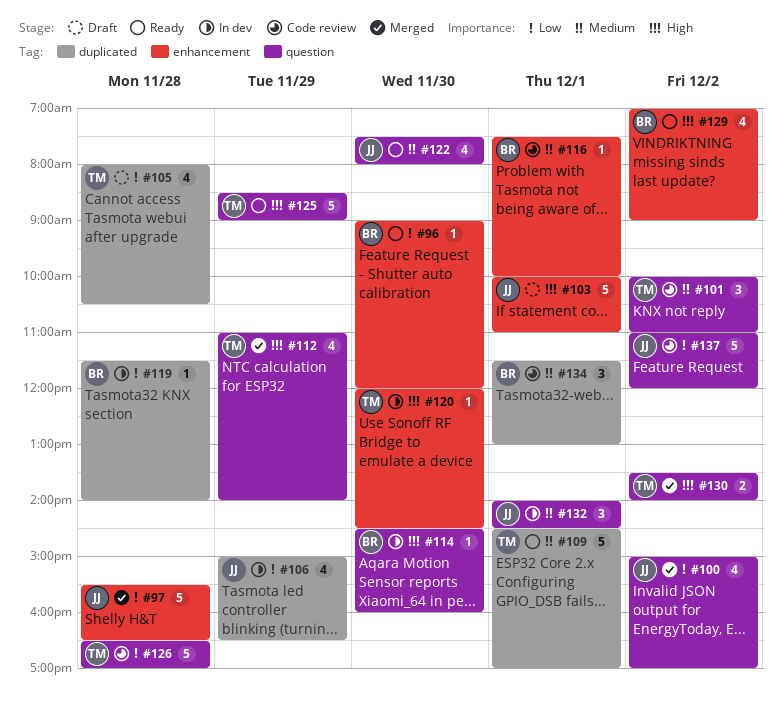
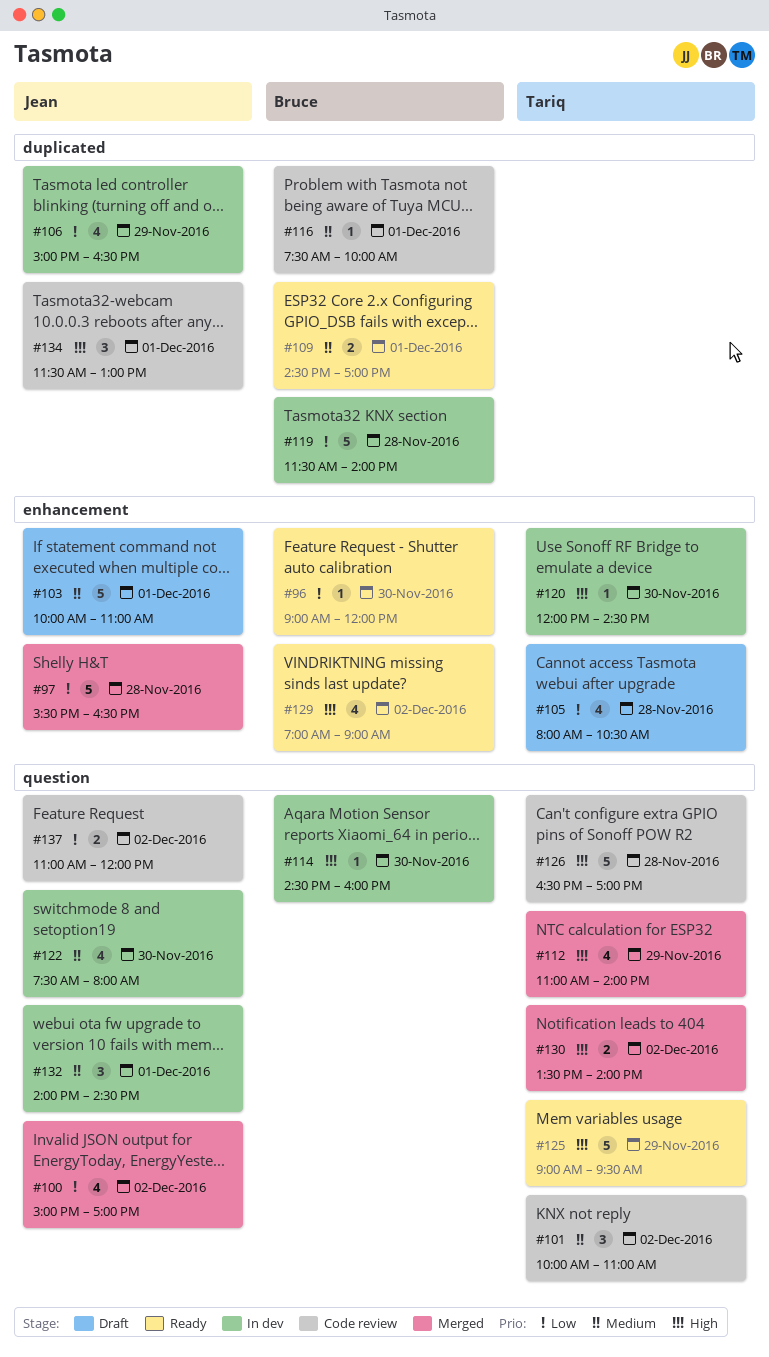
#103, priority: High -> Medium
#105, label: duplicated -> enhancement
#109, owner: Tariq -> Bruce
#109, estimate: 5 -> 2
#116, label: enhancement -> duplicated
#119, estimate: 1 -> 5
#122, status: Ready -> In dev
#125, begins: 08:30 -> 09:00
#125, ends: 09:00 -> 09:30
#126, priority: Low -> High
#134, owner: Bruce -> Jean
#134, priority: Medium -> High
#137, estimate: 5 -> 2

